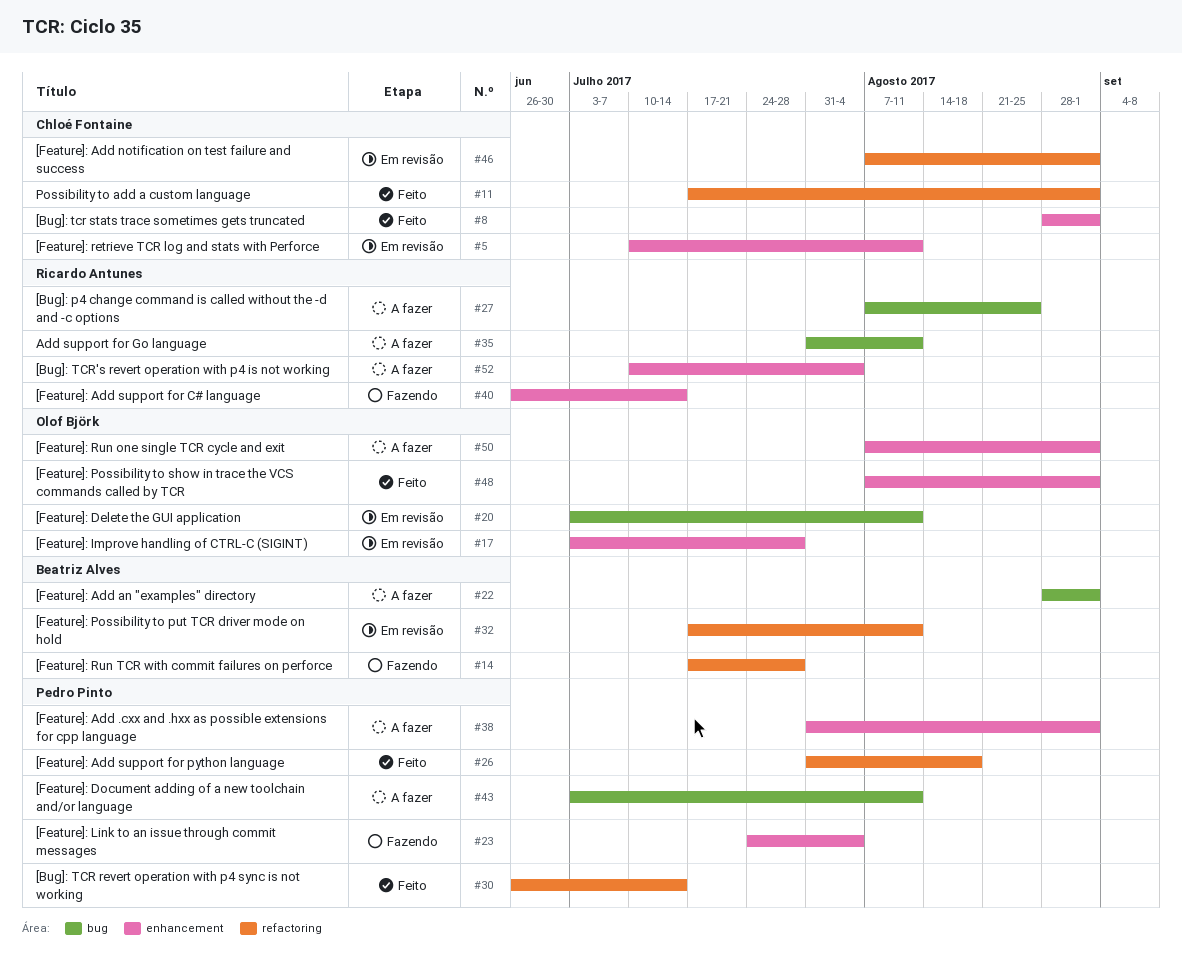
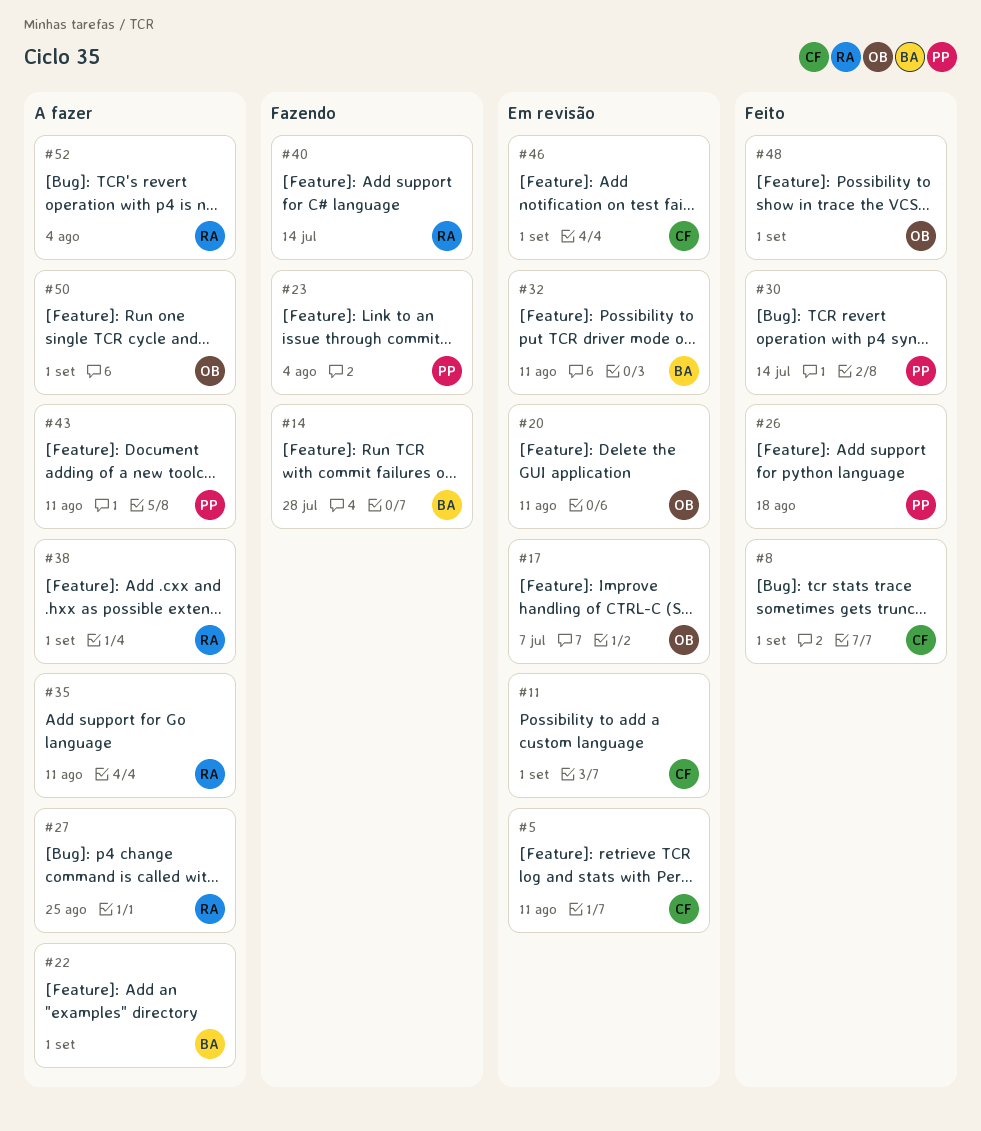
#11, status: Feito -> Em revisão
#17, due: Jul 28 -> Jul 7
#38, owner: Pedro Pinto -> Ricardo Antunes

